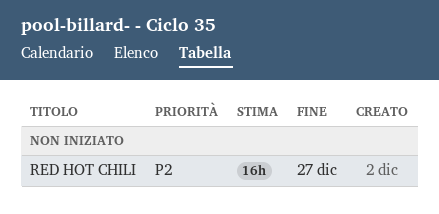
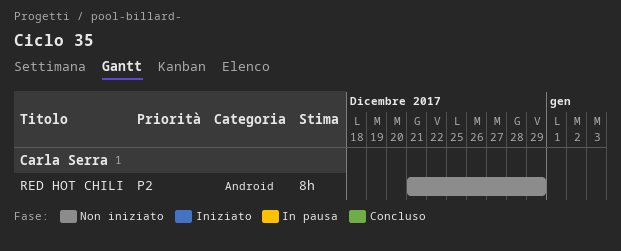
RED HOT CHILI, estimate: 16h -> 8h
RED HOT CHILI, due: Dec 27 -> Dec 29

